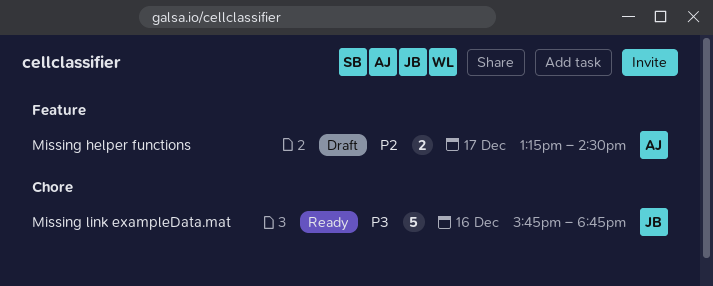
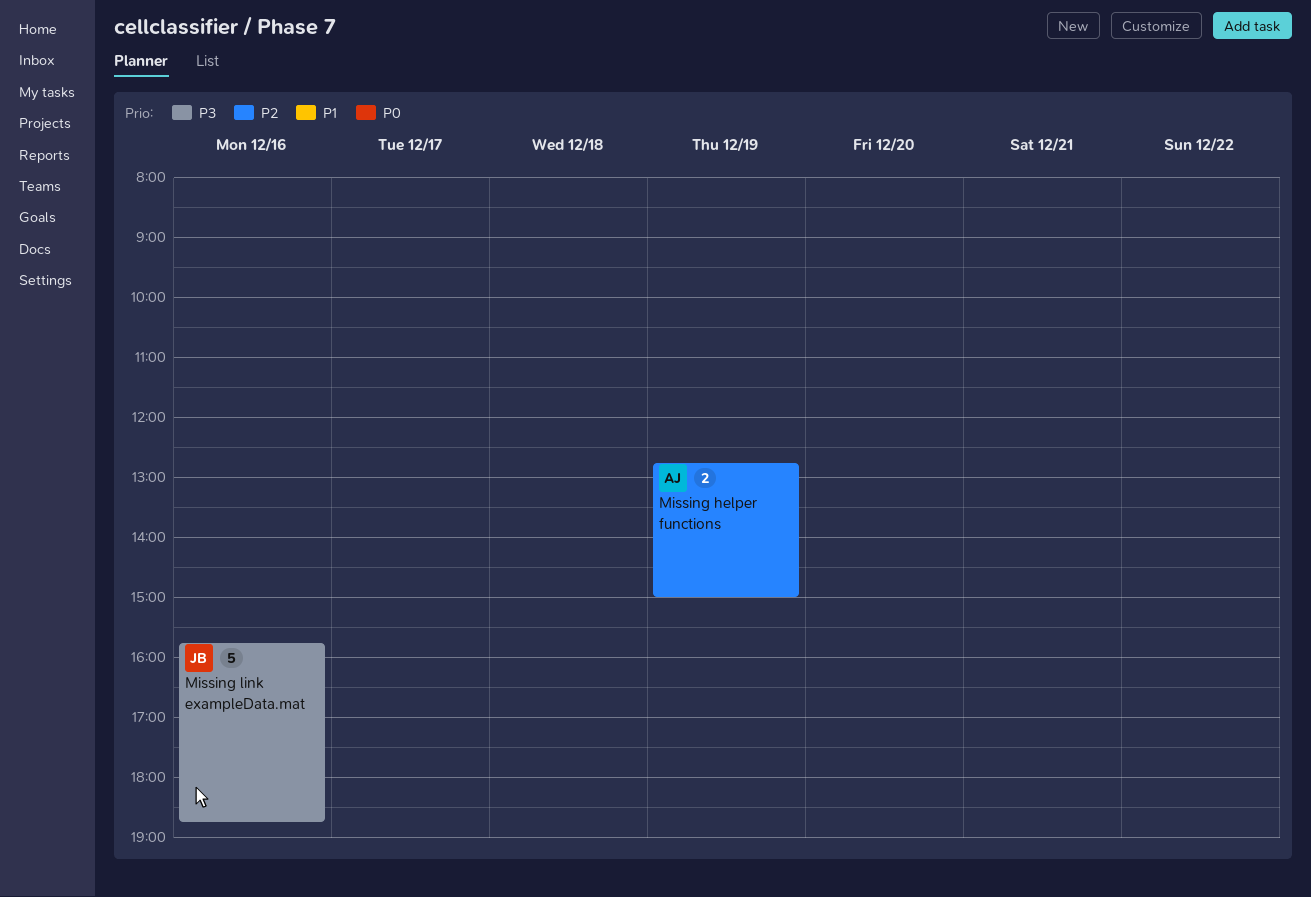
Missing helper functions, day: Dec 17 -> Dec 19
Missing helper functions, begins: 13:15 -> 12:45
Missing helper functions, ends: 14:30 -> 15:00

